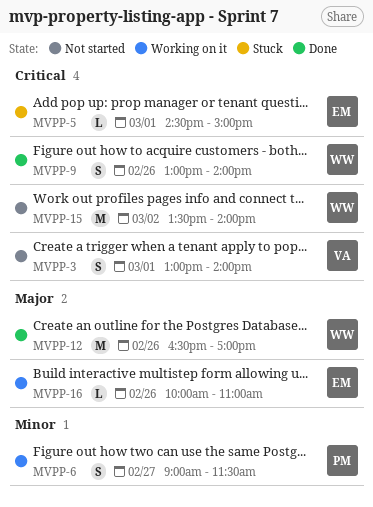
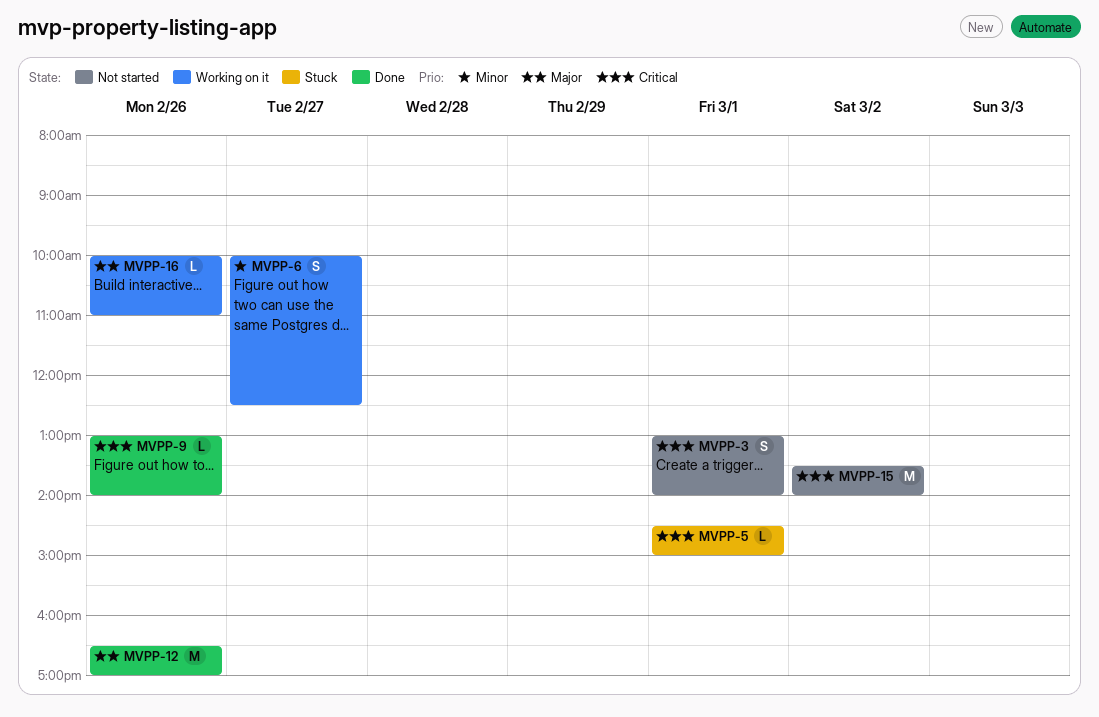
MVPP-6, begins: 09:00 -> 10:00
MVPP-6, ends: 11:30 -> 12:30
MVPP-9, estimate: S -> L

